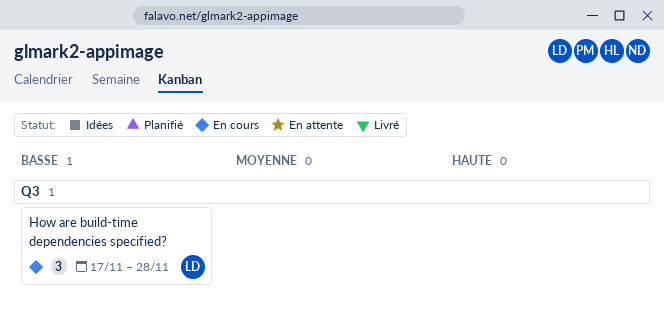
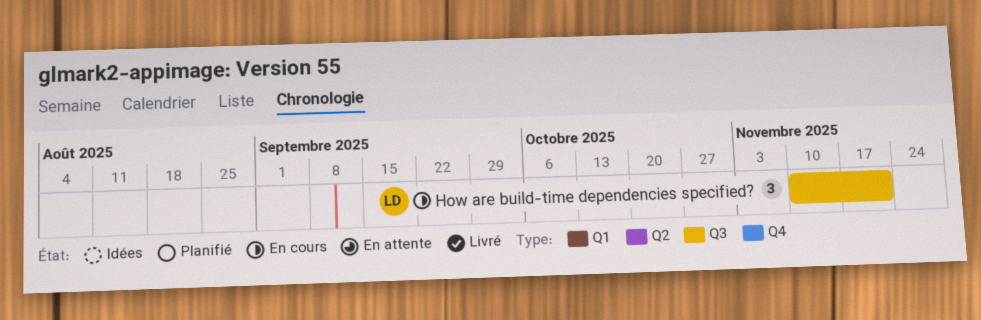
How are build-time dependencies specified?, start: Nov 17 -> Nov 10
How are build-time dependencies specified?, due: Nov 28 -> Nov 21

